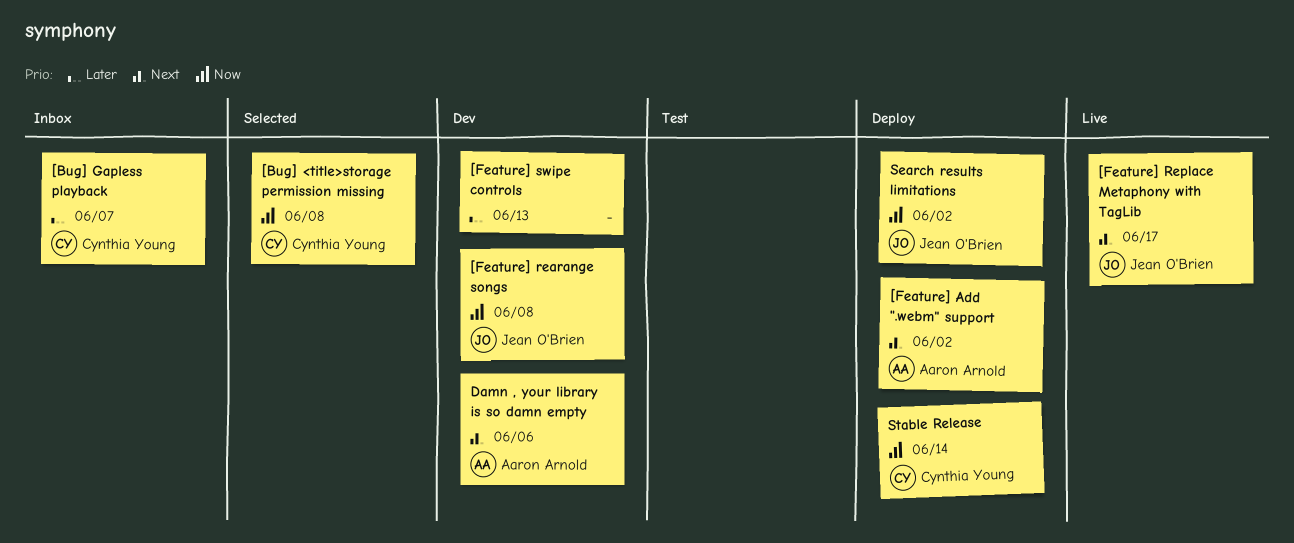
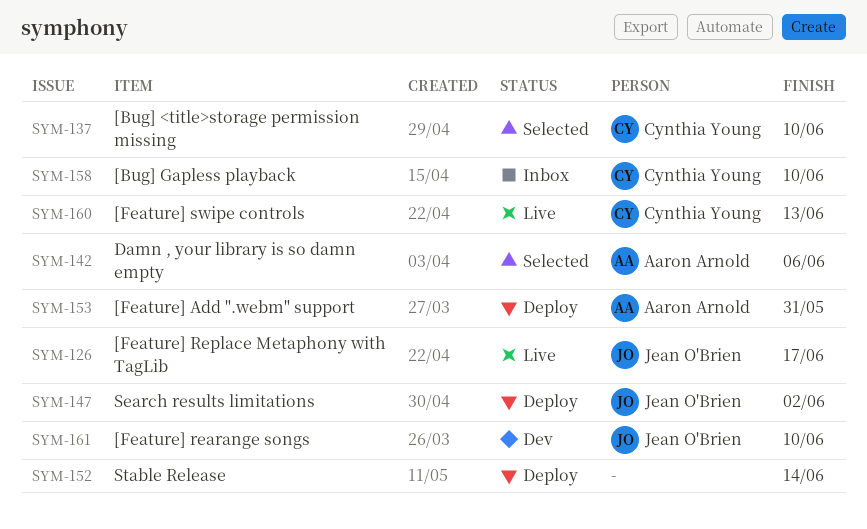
[Bug] <title>storage permission missing, due: Jun 8 -> Jun 10
[Bug] Gapless playback, due: Jun 7 -> Jun 10
[Feature] Add ".webm" support, due: Jun 2 -> May 31
[Feature] rearange songs, due: Jun 8 -> Jun 10
[Feature] swipe controls, status: Dev -> Live
[Feature] swipe controls, owner: none -> Cynthia Young
Damn , your library is so damn empty, status: Dev -> Selected
Stable Release, owner: Cynthia Young -> none

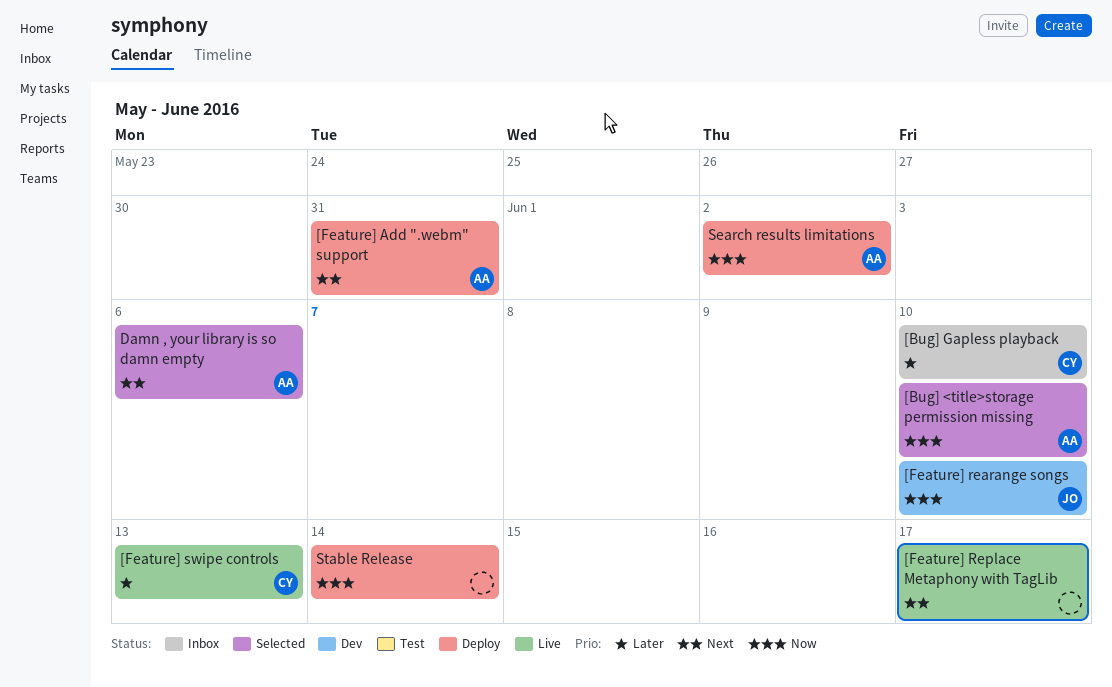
[Bug] <title>storage permission missing, owner: Cynthia Young -> Aaron Arnold
[Feature] Replace Metaphony with TagLib, owner: Jean O'Brien -> none
Search results limitations, owner: Jean O'Brien -> Aaron Arnold

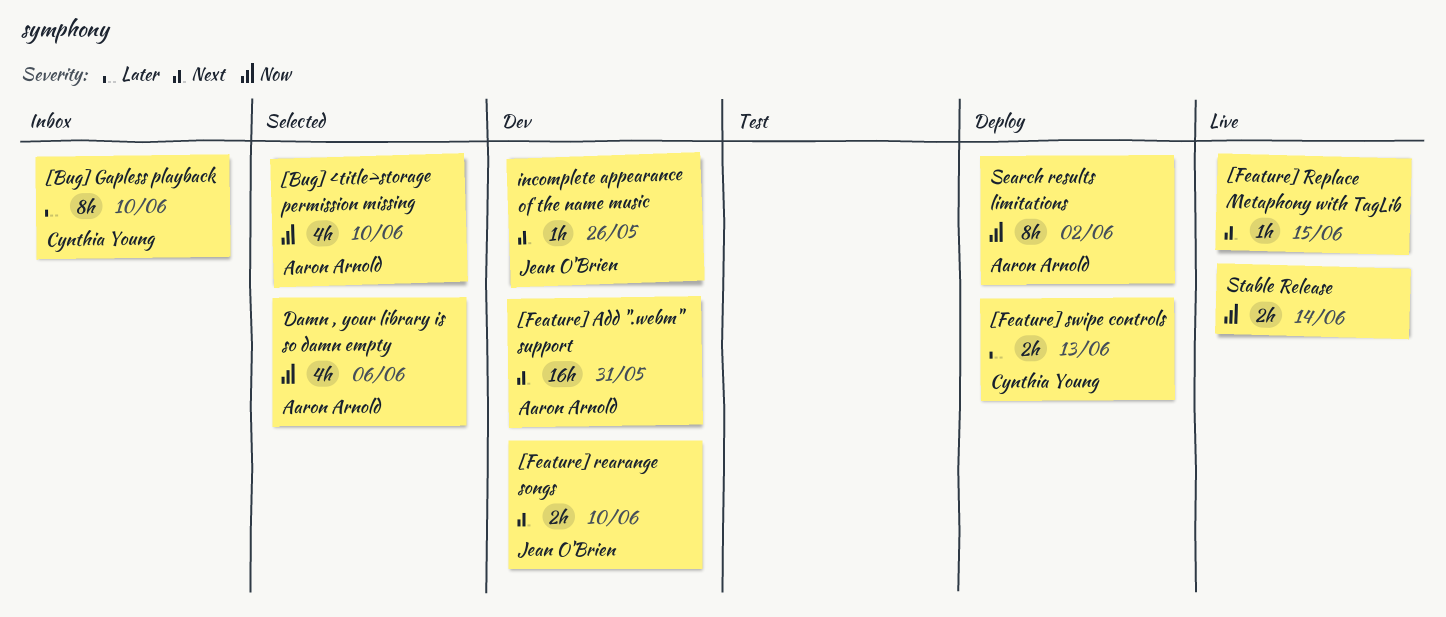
[Feature] Add ".webm" support, status: Deploy -> Dev
[Feature] rearange songs, priority: Now -> Next
[Feature] Replace Metaphony with TagLib, due: Jun 17 -> Jun 15
[Feature] swipe controls, status: Live -> Deploy
Damn , your library is so damn empty, priority: Next -> Now
incomplete appearance of the name music: none -> present
Stable Release, status: Deploy -> Live

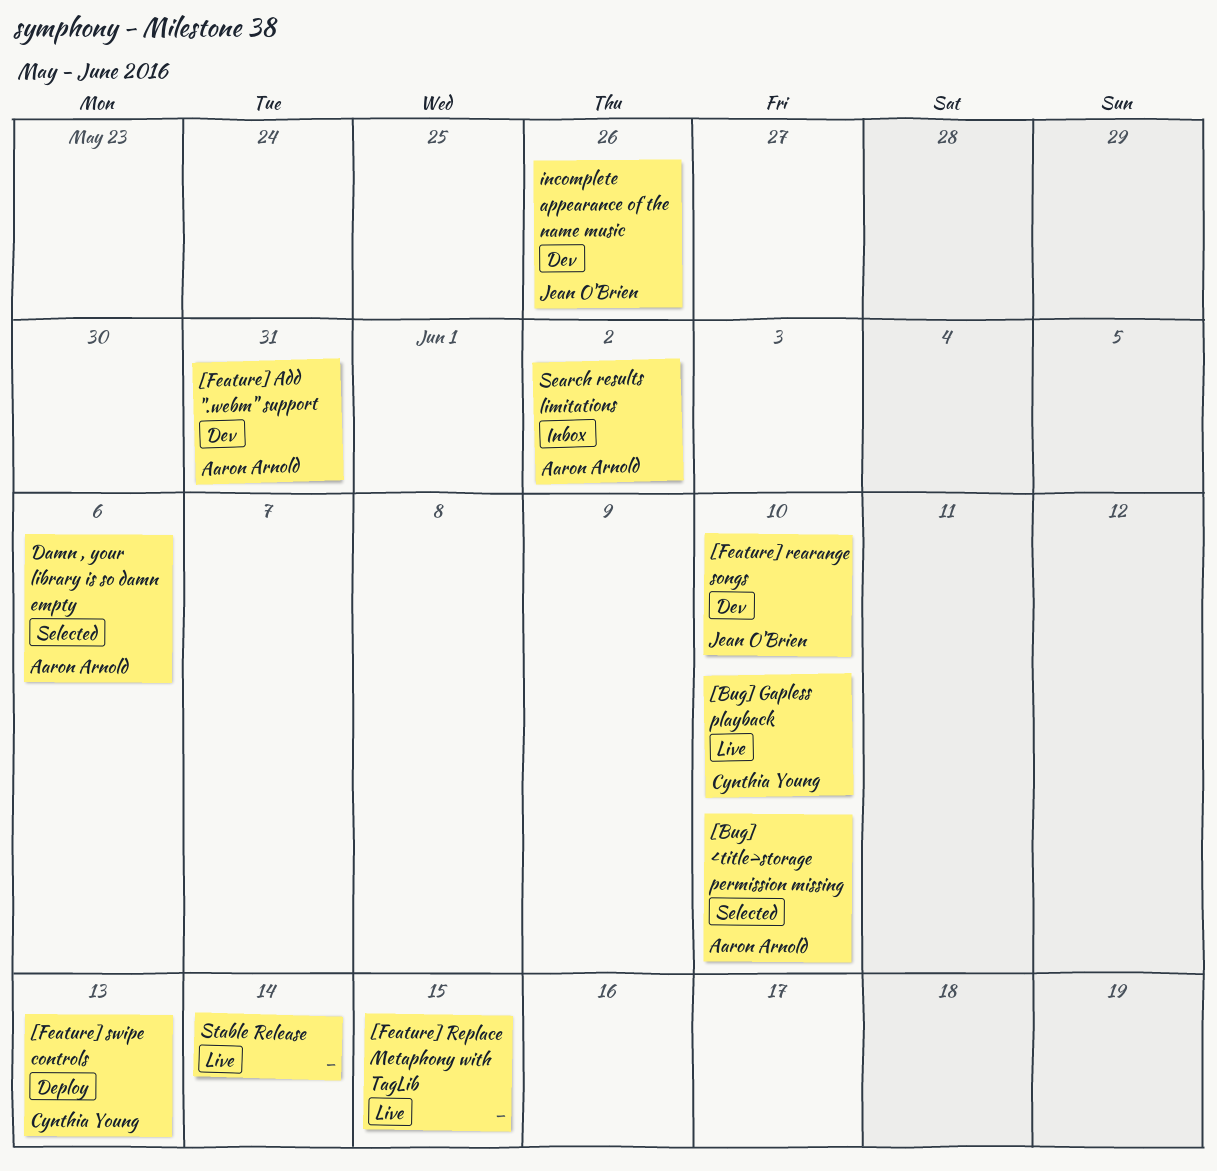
[Bug] Gapless playback, status: Inbox -> Live
Search results limitations, status: Deploy -> Inbox

